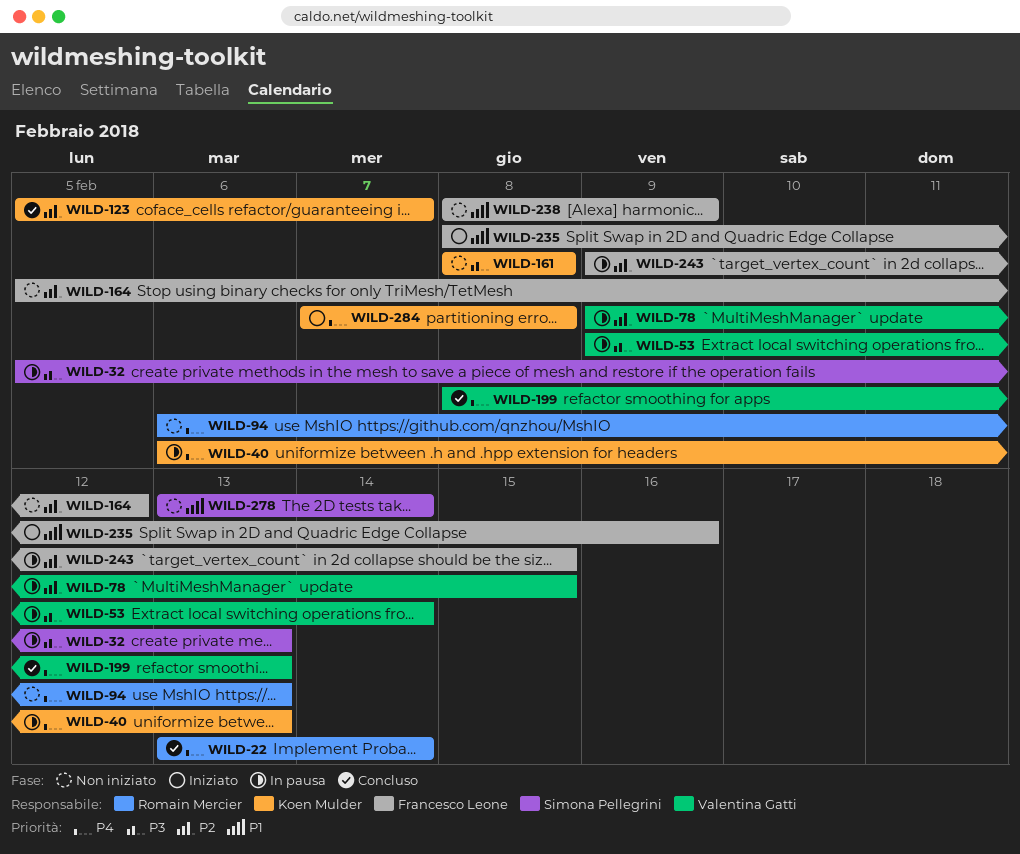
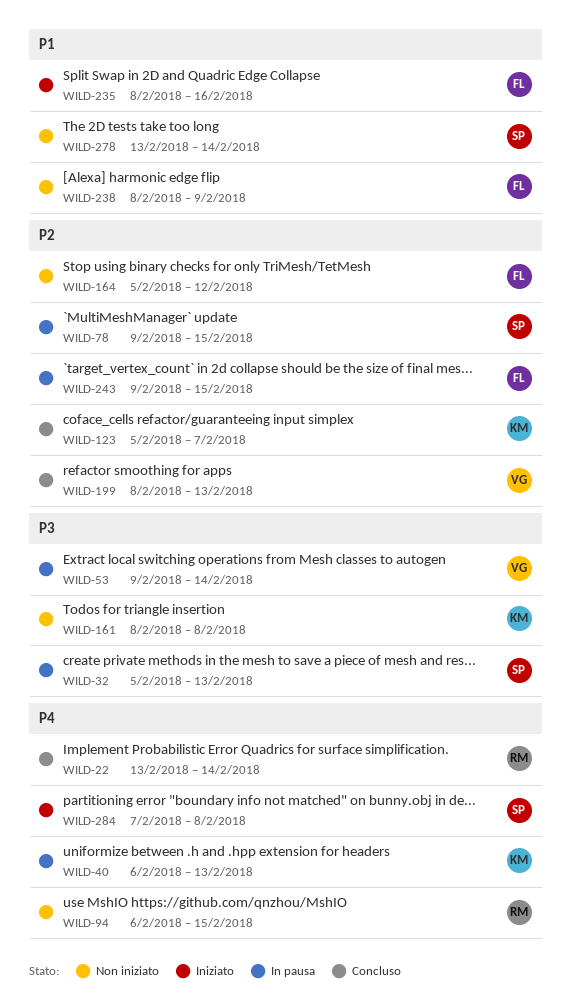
WILD-78, owner: Valentina Gatti -> Simona Pellegrini
WILD-94, due: Feb 13 -> Feb 15
WILD-199, priority: P4 -> P2
WILD-284, owner: Koen Mulder -> Simona Pellegrini

